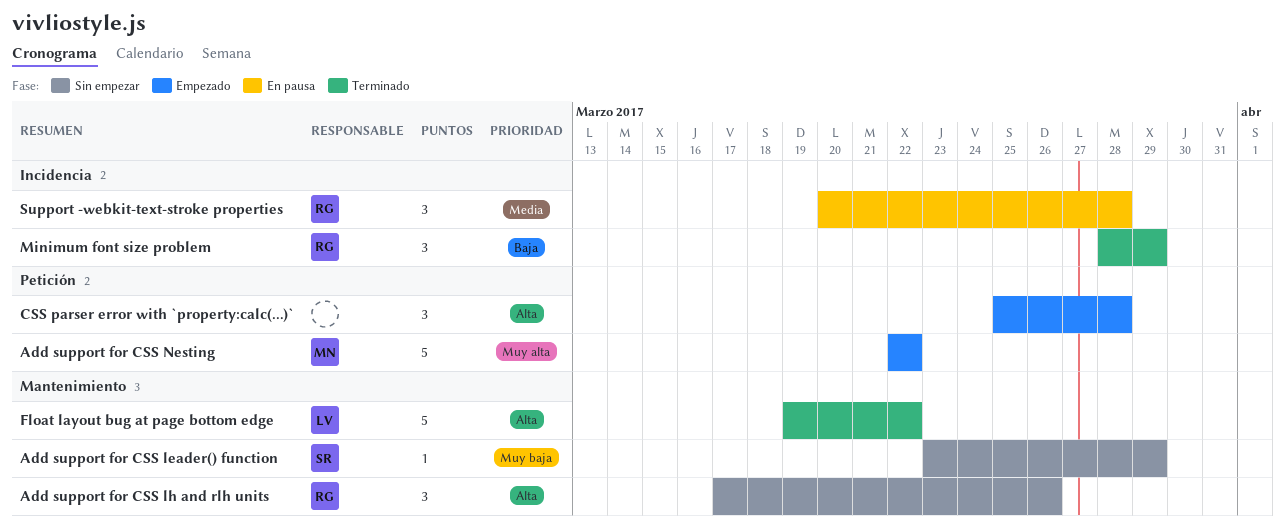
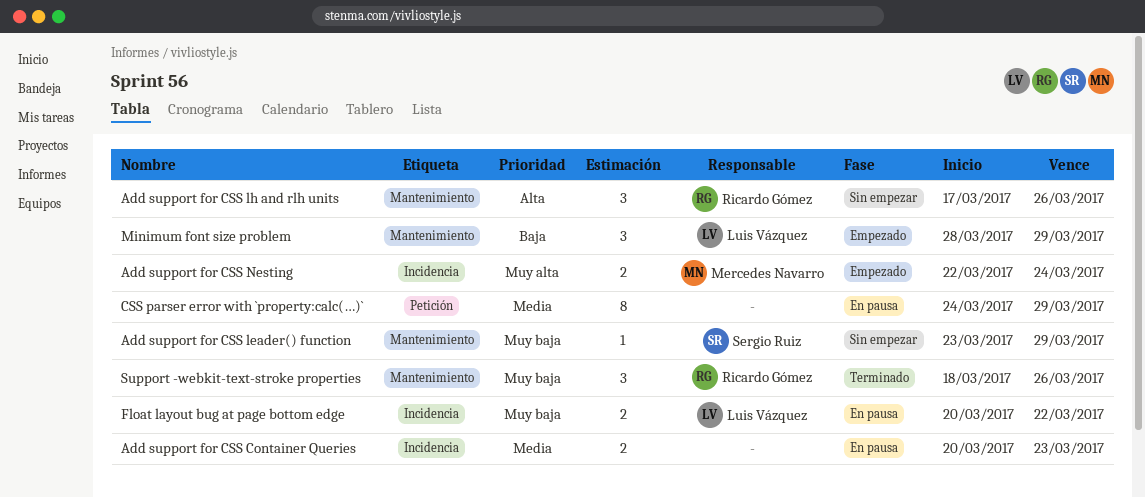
Add support for CSS Container Queries: none -> present
Add support for CSS Nesting, label: Petición -> Incidencia
Add support for CSS Nesting, estimate: 5 -> 2
Add support for CSS Nesting, due: Mar 22 -> Mar 24
CSS parser error with `property:calc(…)`, status: Empezado -> En pausa
CSS parser error with `property:calc(…)`, priority: Alta -> Media
CSS parser error with `property:calc(…)`, estimate: 3 -> 8
CSS parser error with `property:calc(…)`, start: Mar 25 -> Mar 24
CSS parser error with `property:calc(…)`, due: Mar 28 -> Mar 29
Float layout bug at page bottom edge, status: Terminado -> En pausa
Float layout bug at page bottom edge, priority: Alta -> Muy baja
Float layout bug at page bottom edge, label: Mantenimiento -> Incidencia
Float layout bug at page bottom edge, estimate: 5 -> 2
Float layout bug at page bottom edge, start: Mar 19 -> Mar 20
Minimum font size problem, status: Terminado -> Empezado
Minimum font size problem, owner: Ricardo Gómez -> Luis Vázquez
Minimum font size problem, label: Incidencia -> Mantenimiento
Support -webkit-text-stroke properties, status: En pausa -> Terminado
Support -webkit-text-stroke properties, priority: Media -> Muy baja
Support -webkit-text-stroke properties, label: Incidencia -> Mantenimiento
Support -webkit-text-stroke properties, start: Mar 20 -> Mar 18
Support -webkit-text-stroke properties, due: Mar 28 -> Mar 26

